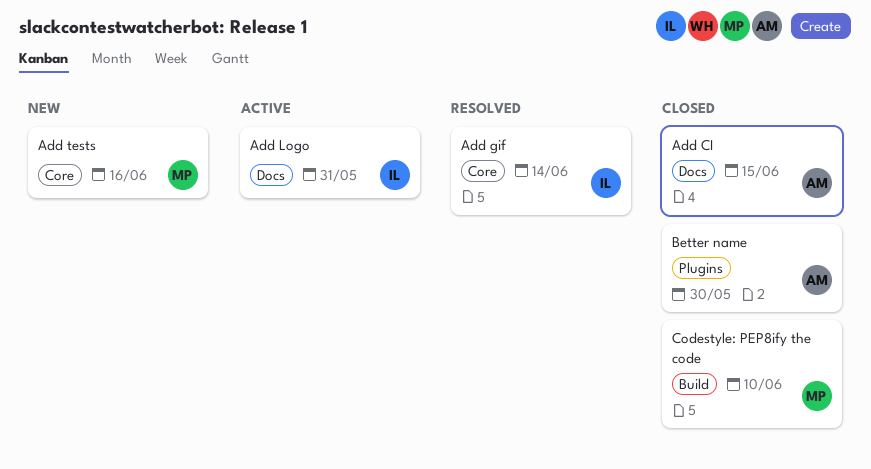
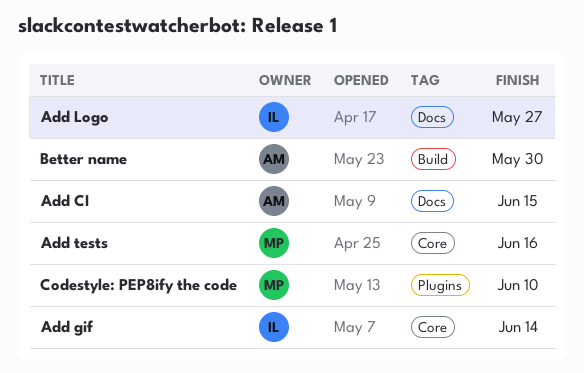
Add Logo, due: May 31 -> May 27
Better name, label: Plugins -> Build
Codestyle: PEP8ify the code, label: Build -> Plugins

